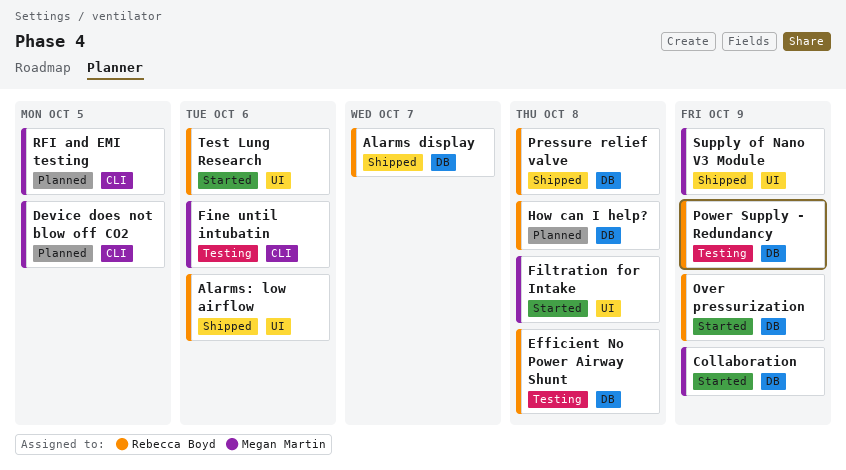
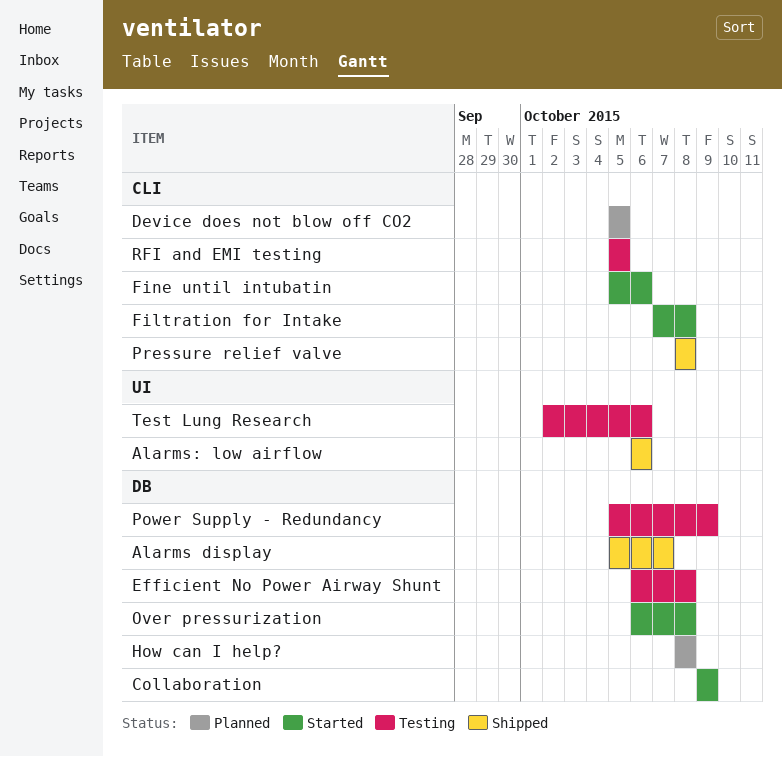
Filtration for Intake, label: UI -> CLI
Fine until intubatin, status: Testing -> Started
Over pressurization, due: Oct 9 -> Oct 8
Pressure relief valve, label: DB -> CLI
RFI and EMI testing, status: Planned -> Testing
Supply of Nano V3 Module: present -> none
Test Lung Research, status: Started -> Testing

